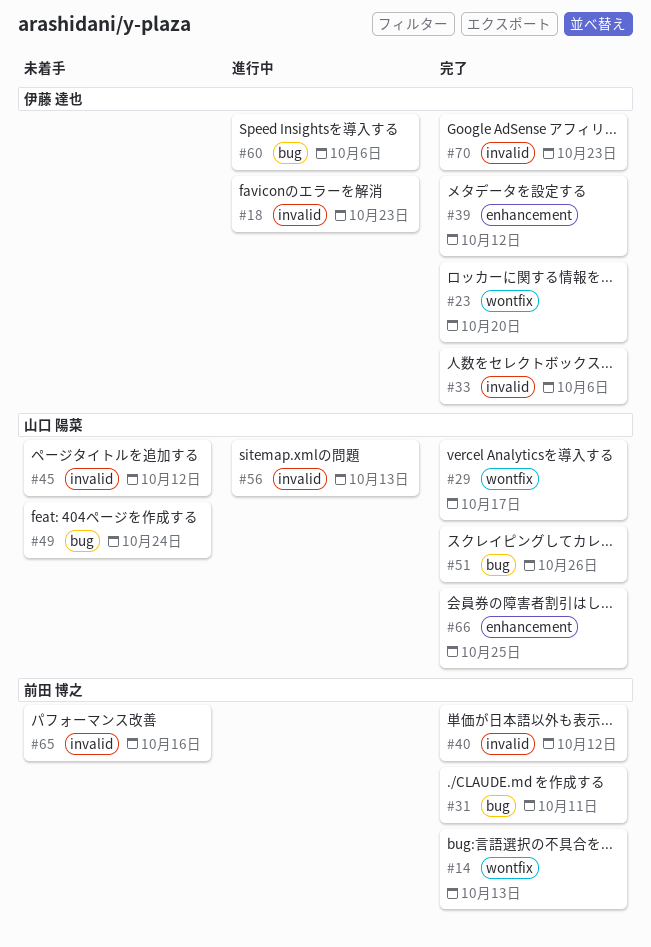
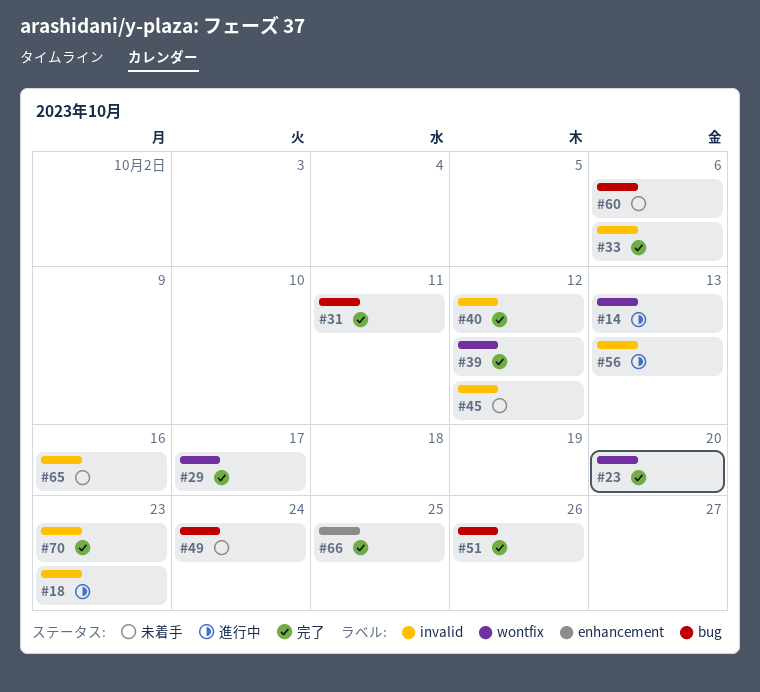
#14, status: 完了 -> 進行中
#39, label: enhancement -> wontfix
#60, status: 進行中 -> 未着手

